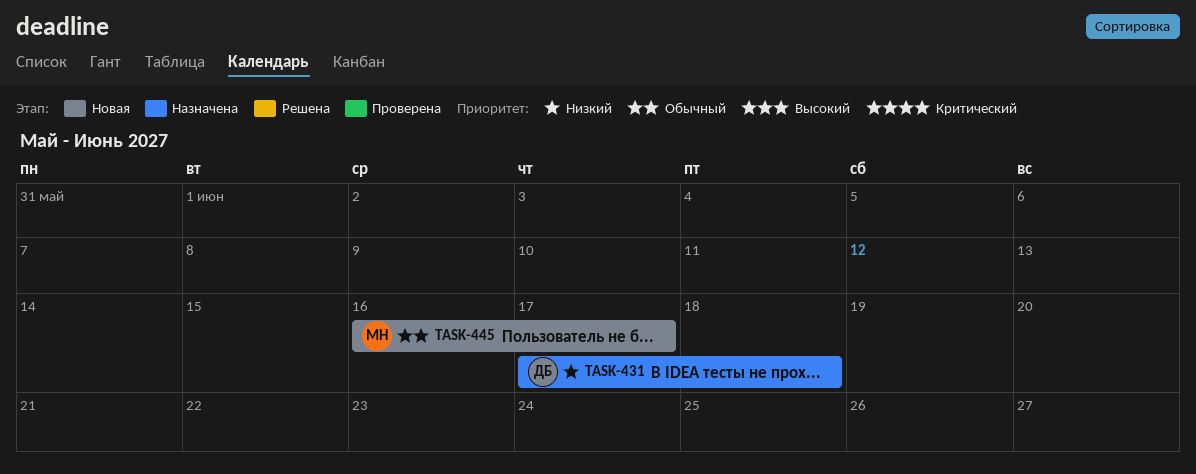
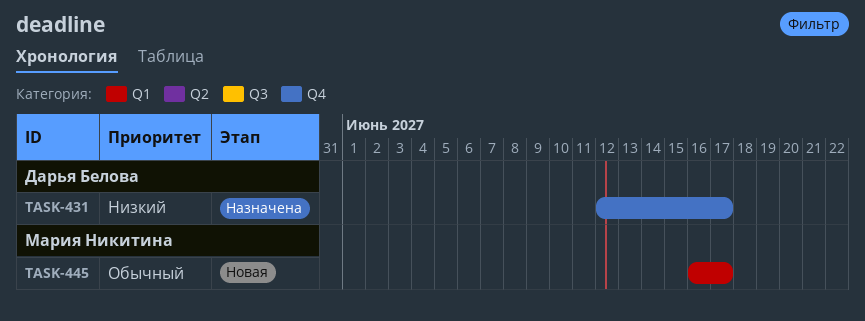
TASK-431, start: Jun 17 -> Jun 12
TASK-431, due: Jun 18 -> Jun 17

